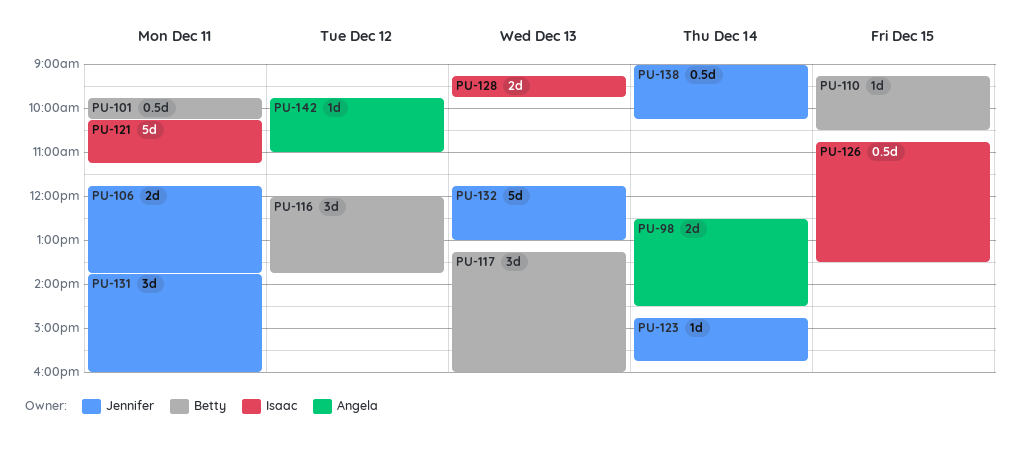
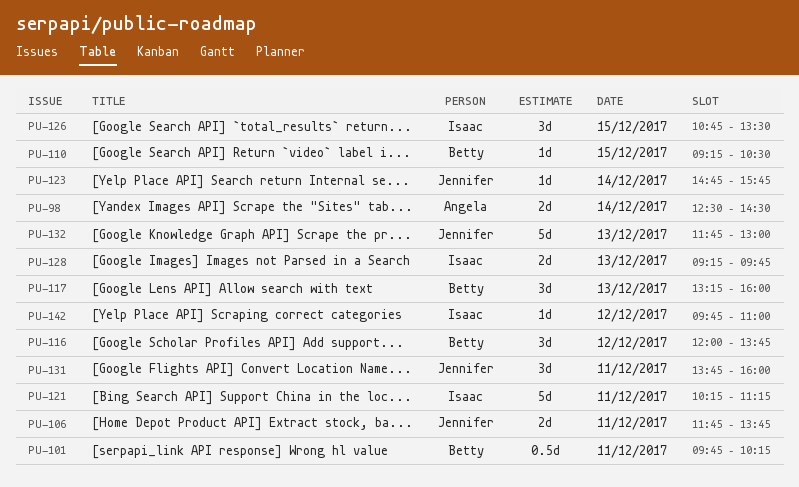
PU-126, estimate: 0.5d -> 3d
PU-138: present -> none
PU-142, owner: Angela -> Isaac

